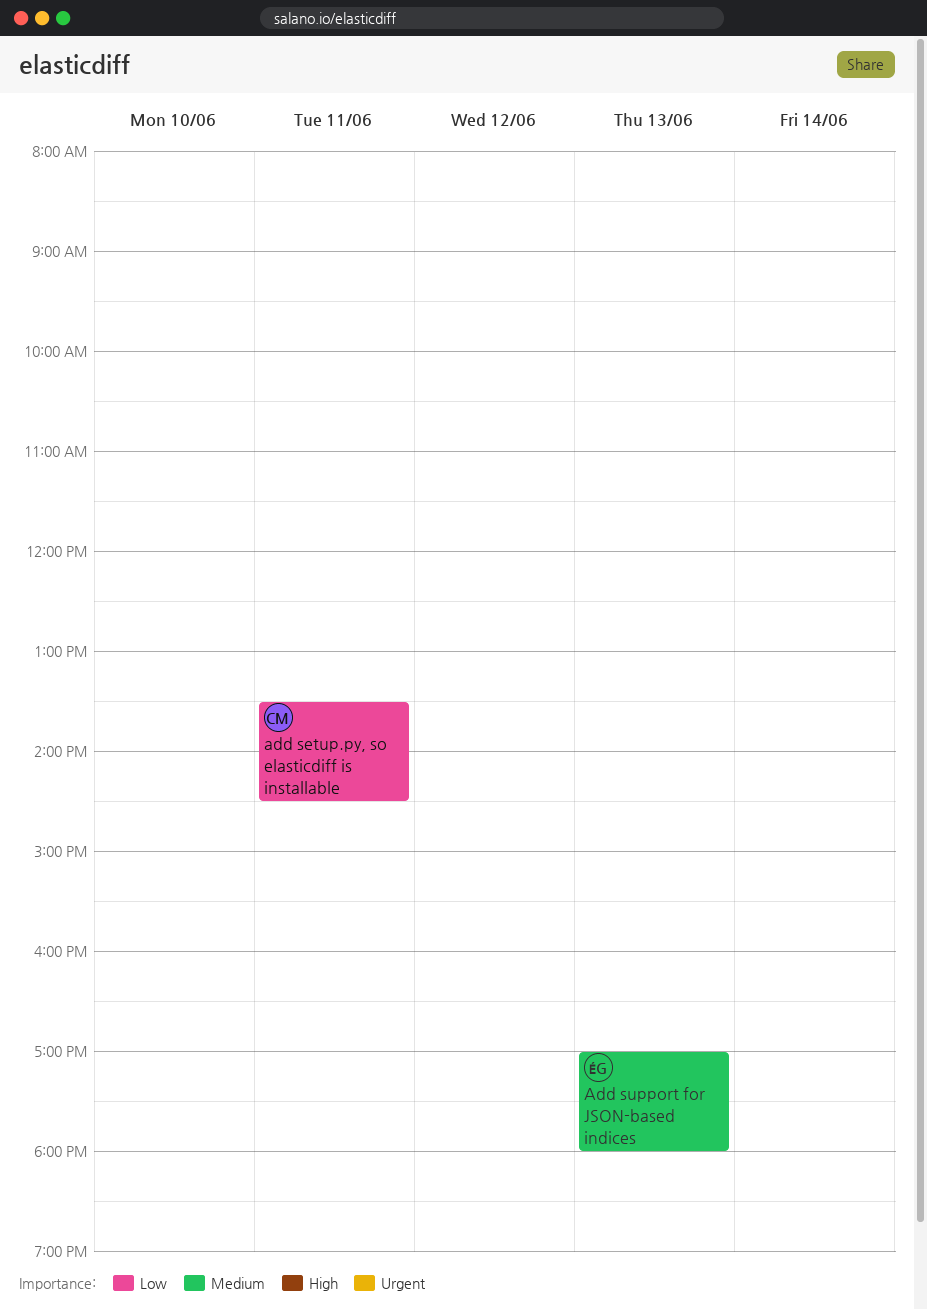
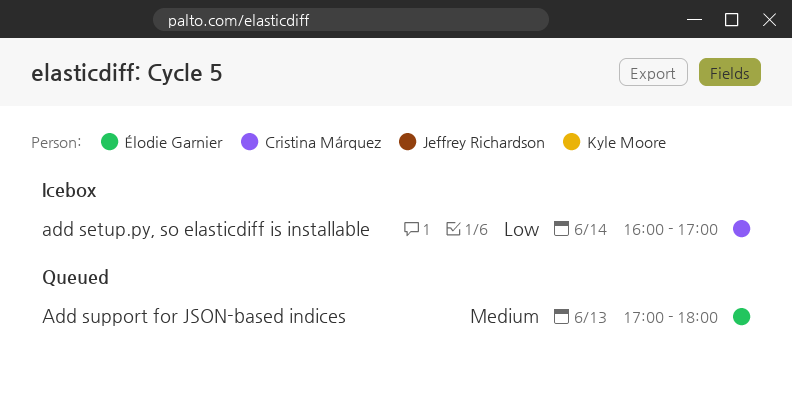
add setup.py, so elasticdiff is installable, day: Jun 11 -> Jun 14
add setup.py, so elasticdiff is installable, begins: 13:30 -> 16:00
add setup.py, so elasticdiff is installable, ends: 14:30 -> 17:00

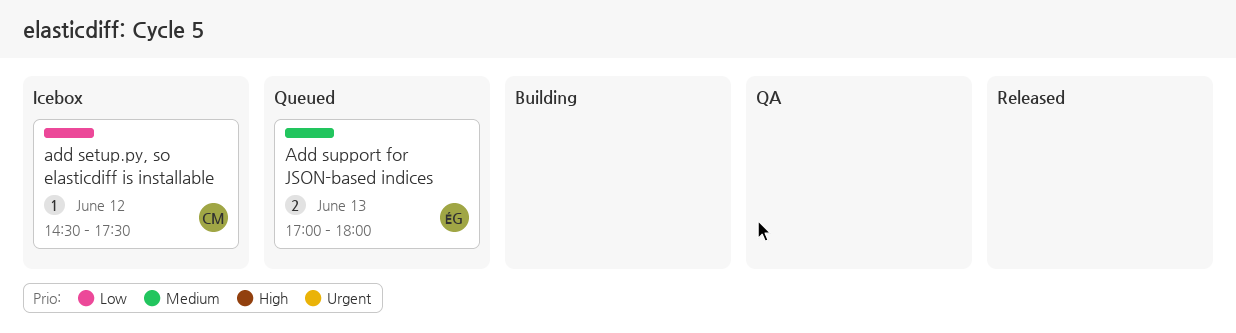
add setup.py, so elasticdiff is installable, day: Jun 14 -> Jun 12
add setup.py, so elasticdiff is installable, begins: 16:00 -> 14:30
add setup.py, so elasticdiff is installable, ends: 17:00 -> 17:30

